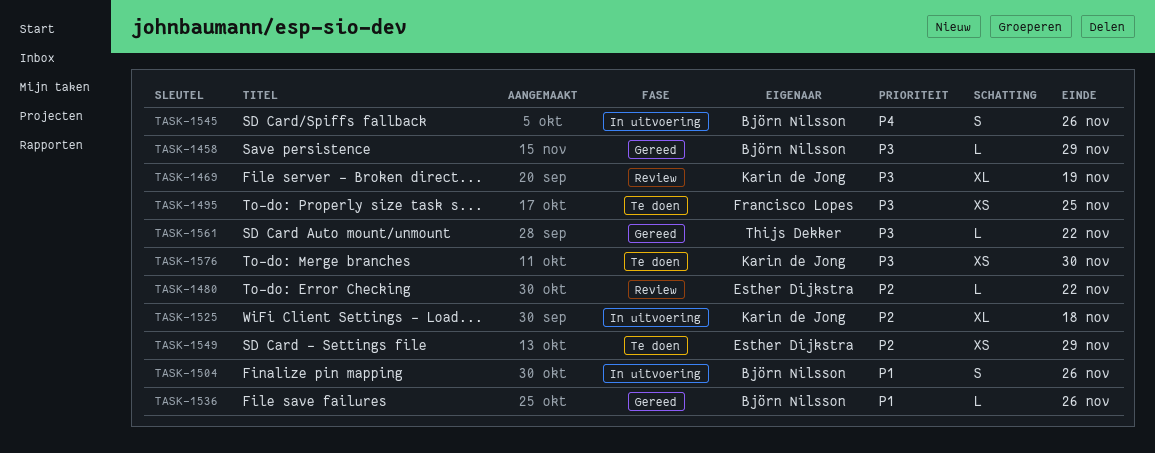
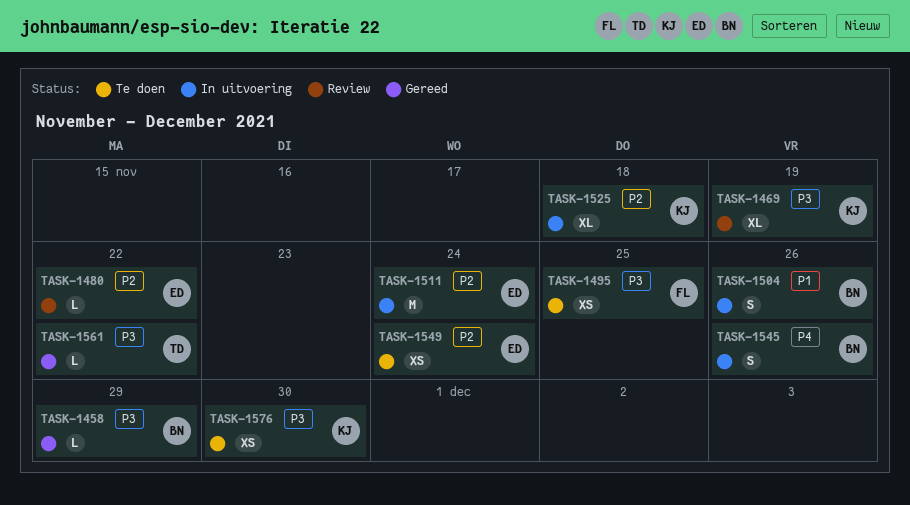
TASK-1511: none -> present
TASK-1536: present -> none
TASK-1549, due: Nov 29 -> Nov 24

